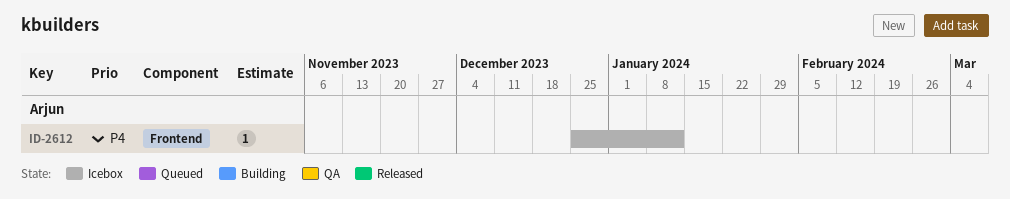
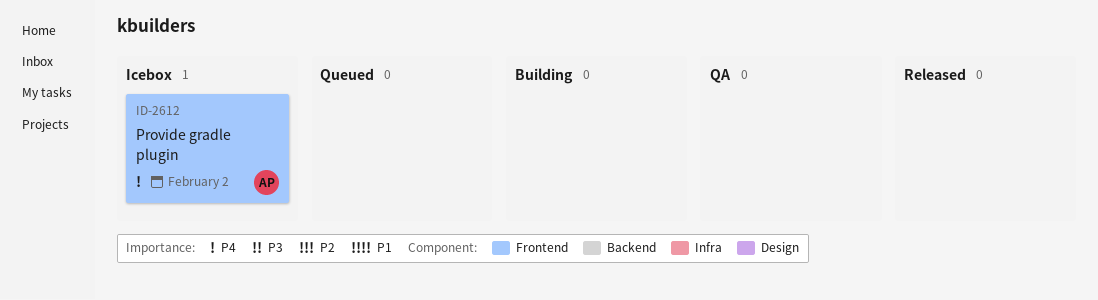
ID-2612, due: Jan 12 -> Feb 2

